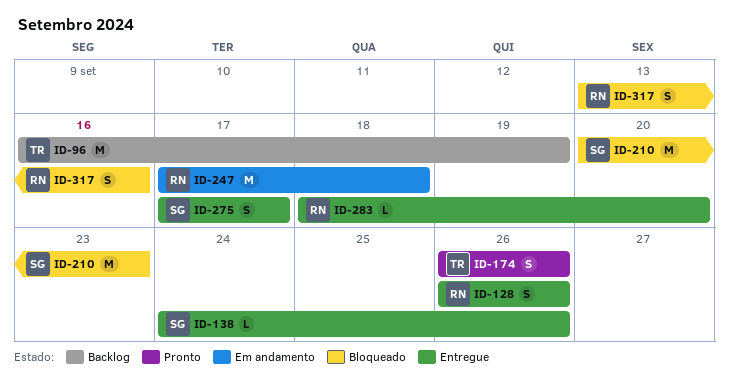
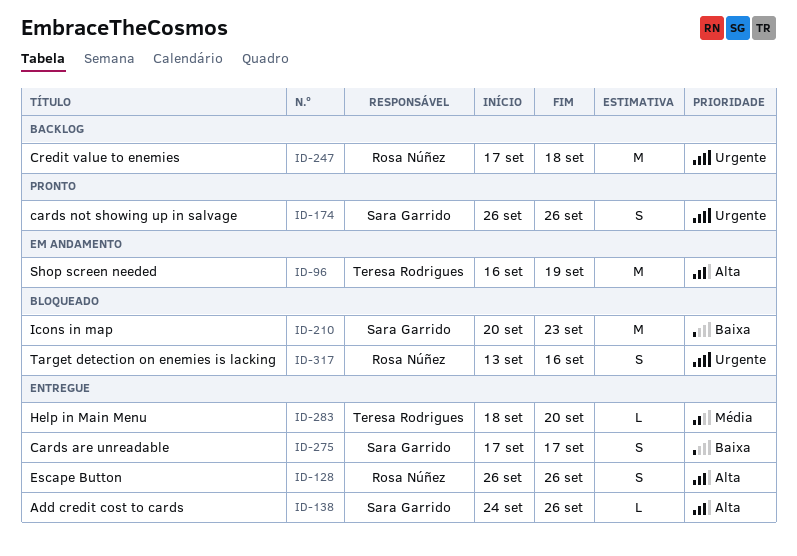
ID-96, status: Backlog -> Em andamento
ID-174, owner: Teresa Rodrigues -> Sara Garrido
ID-247, status: Em andamento -> Backlog
ID-283, owner: Rosa Núñez -> Teresa Rodrigues

